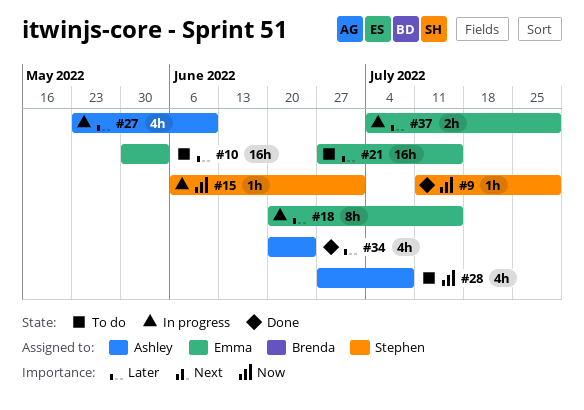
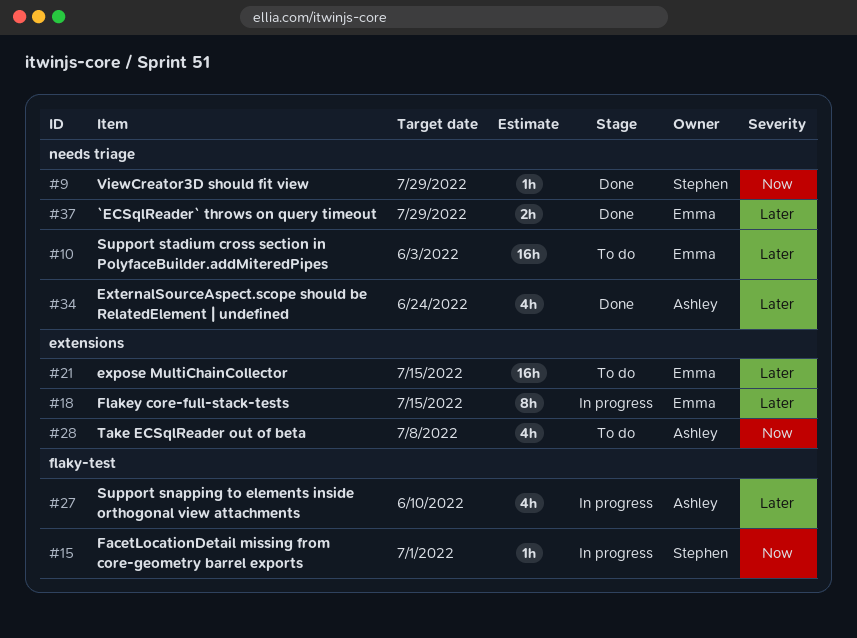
#37, status: In progress -> Done

